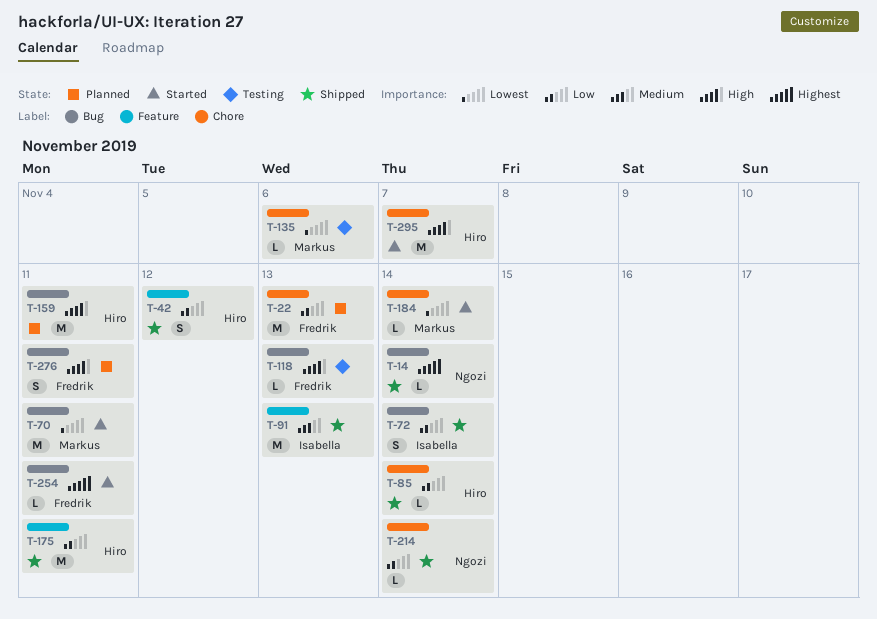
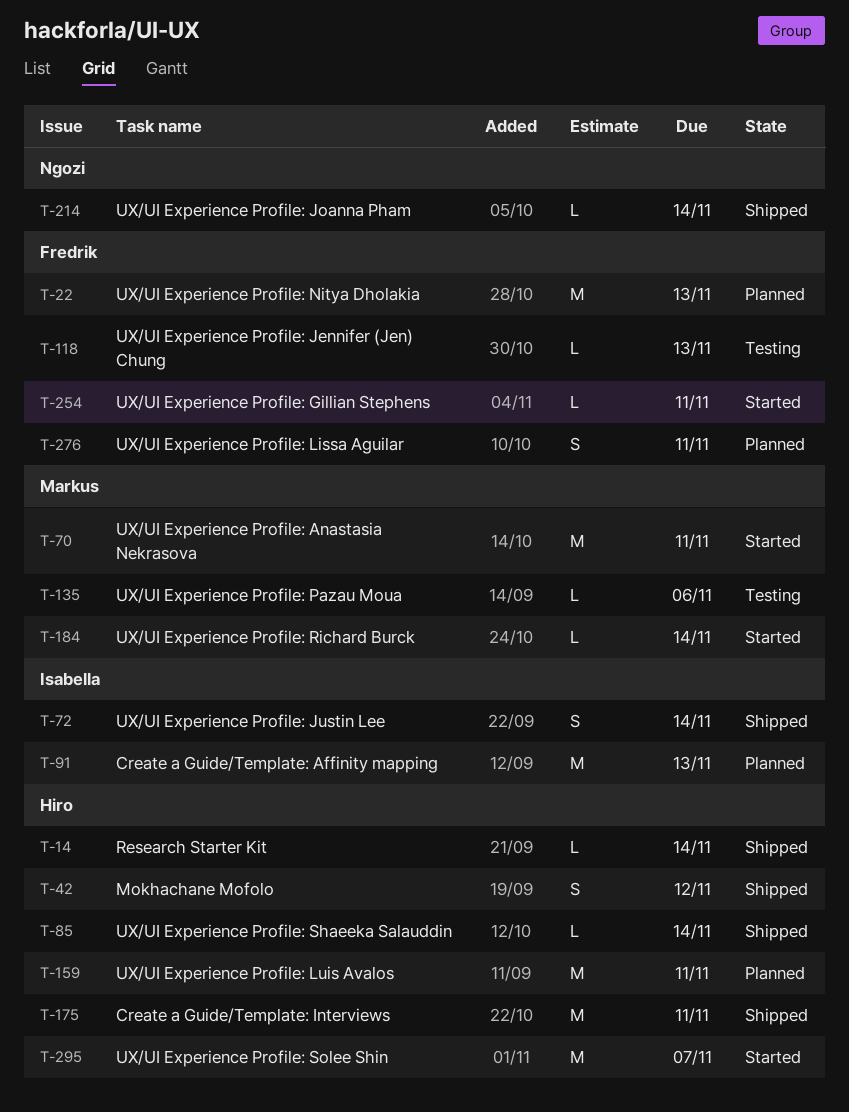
T-14, owner: Ngozi -> Hiro
T-91, status: Shipped -> Planned

